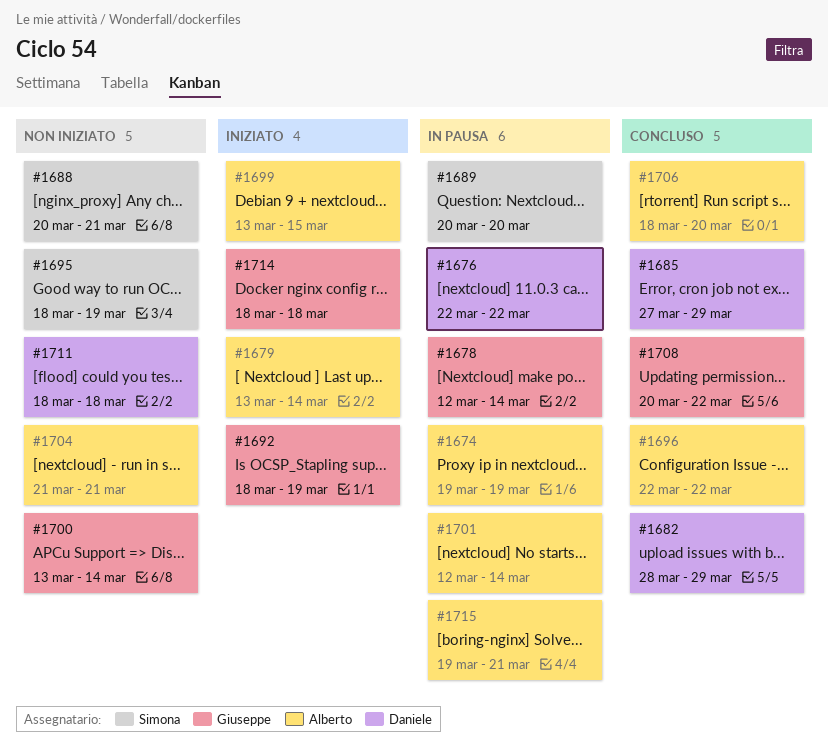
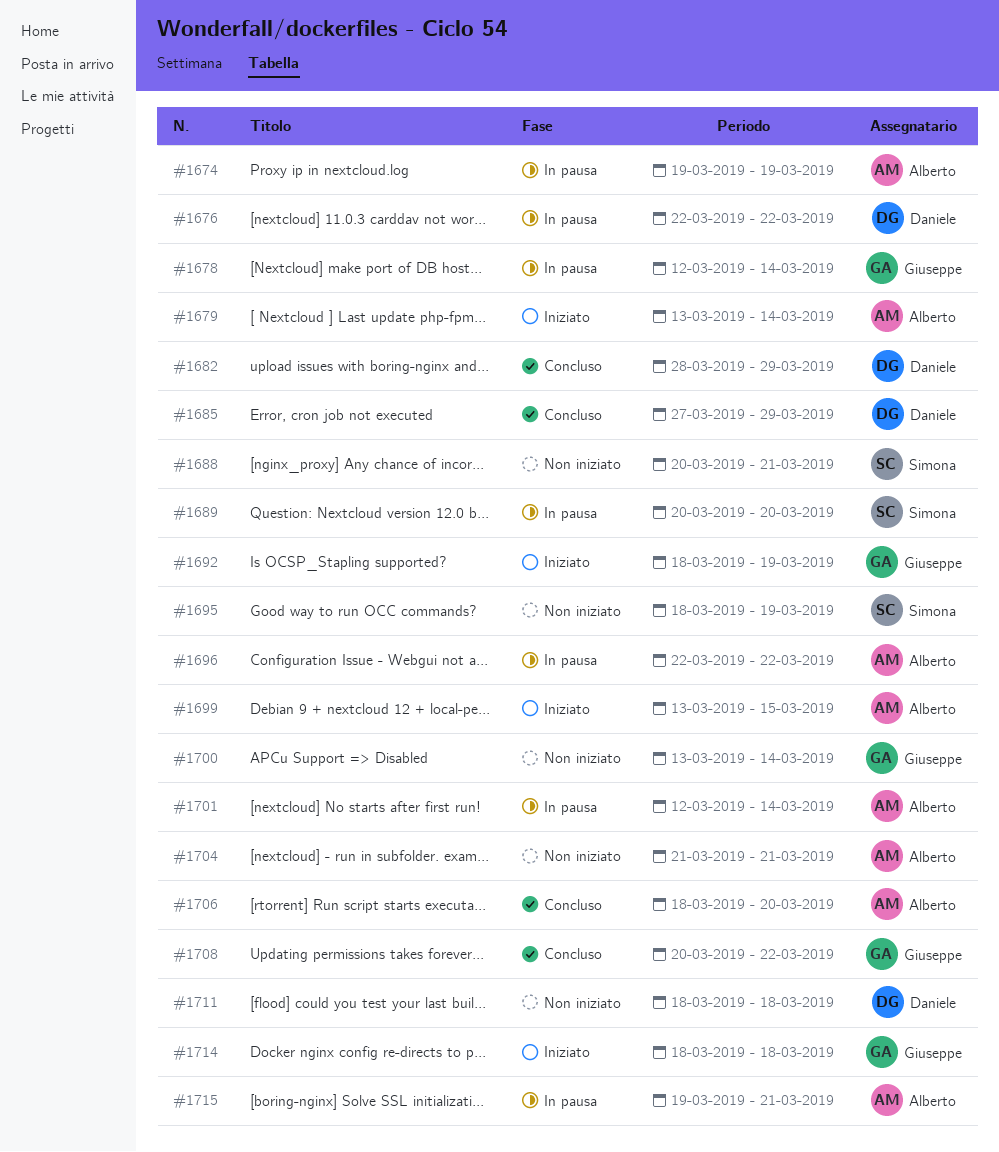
#1696, status: Concluso -> In pausa

